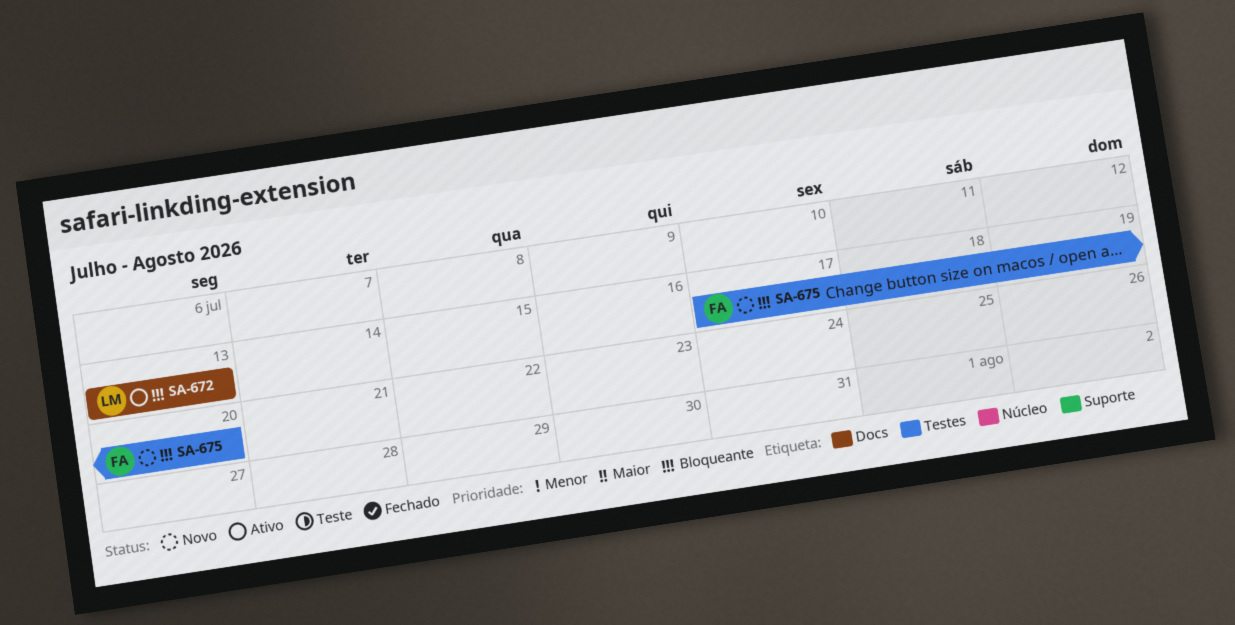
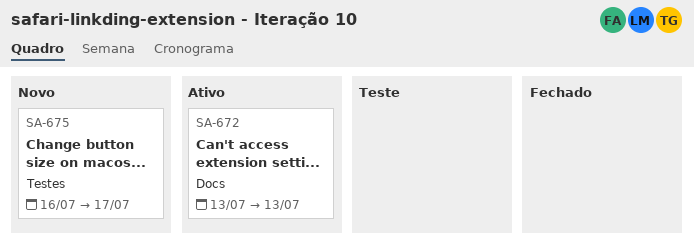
SA-675, start: Jul 17 -> Jul 16
SA-675, due: Jul 20 -> Jul 17

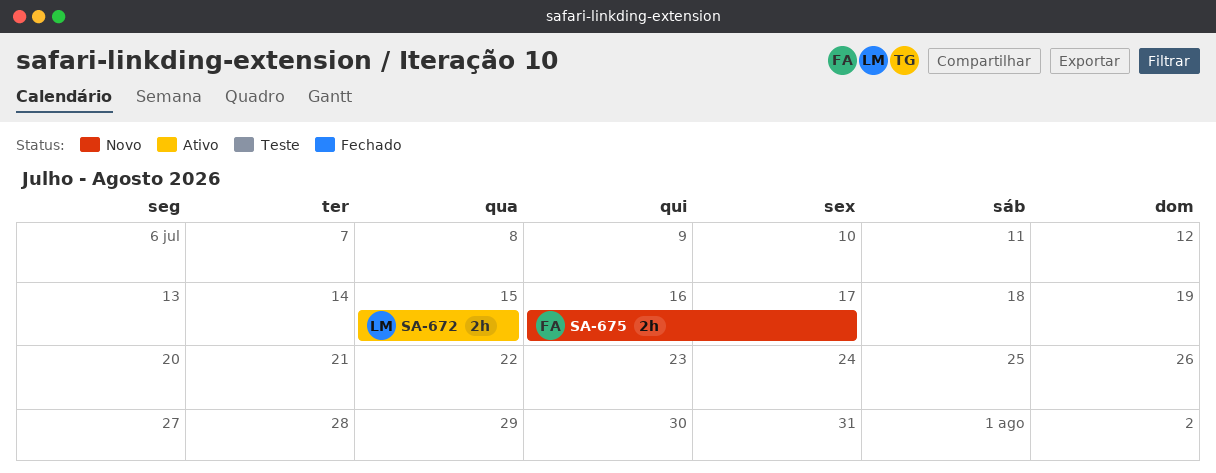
SA-672, start: Jul 13 -> Jul 15
SA-672, due: Jul 13 -> Jul 15

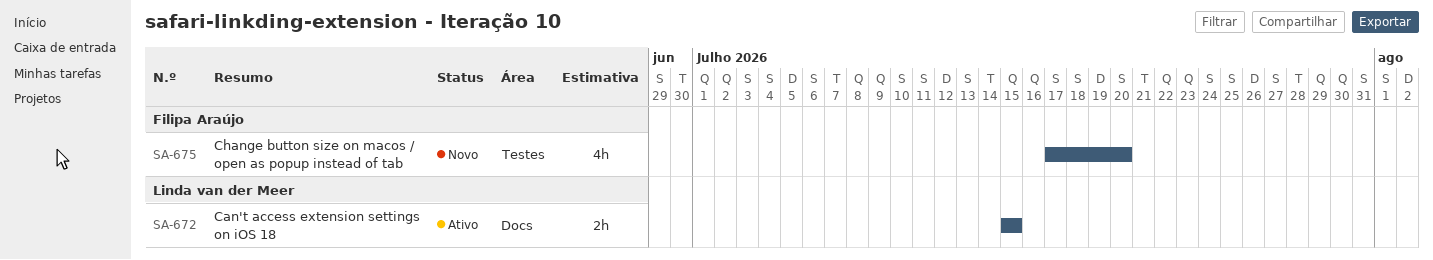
SA-675, estimate: 2h -> 4h
SA-675, start: Jul 16 -> Jul 17
SA-675, due: Jul 17 -> Jul 20

